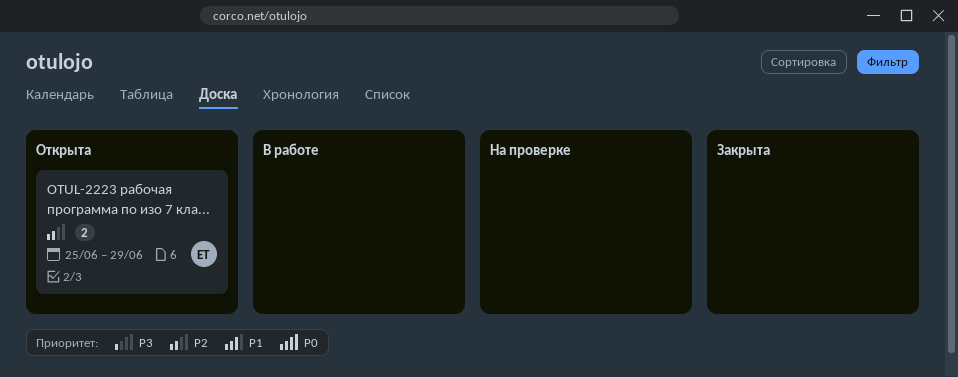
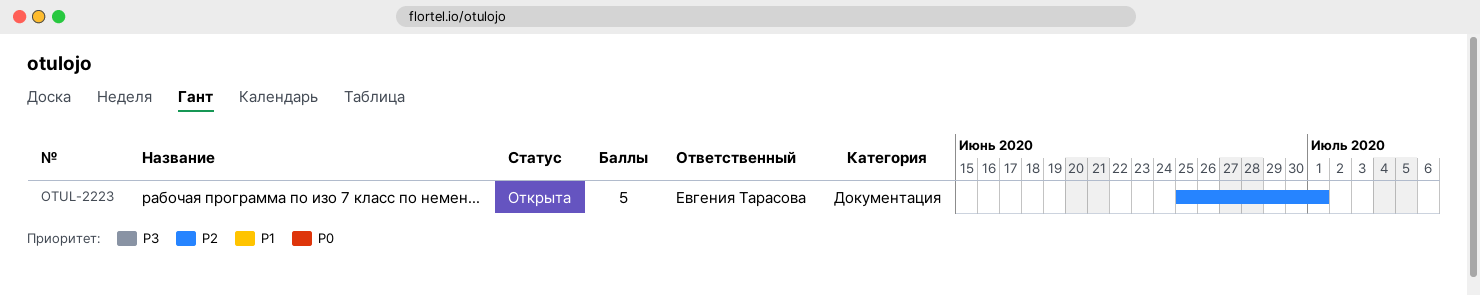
OTUL-2223, estimate: 2 -> 5
OTUL-2223, due: Jun 29 -> Jul 1

